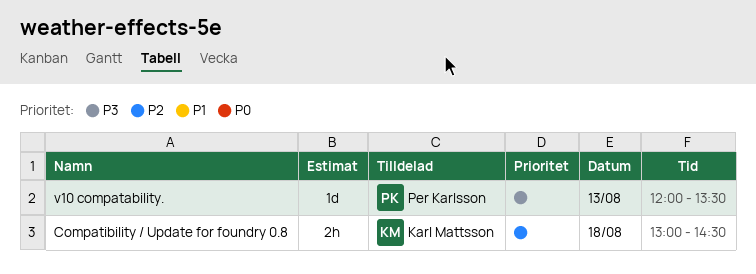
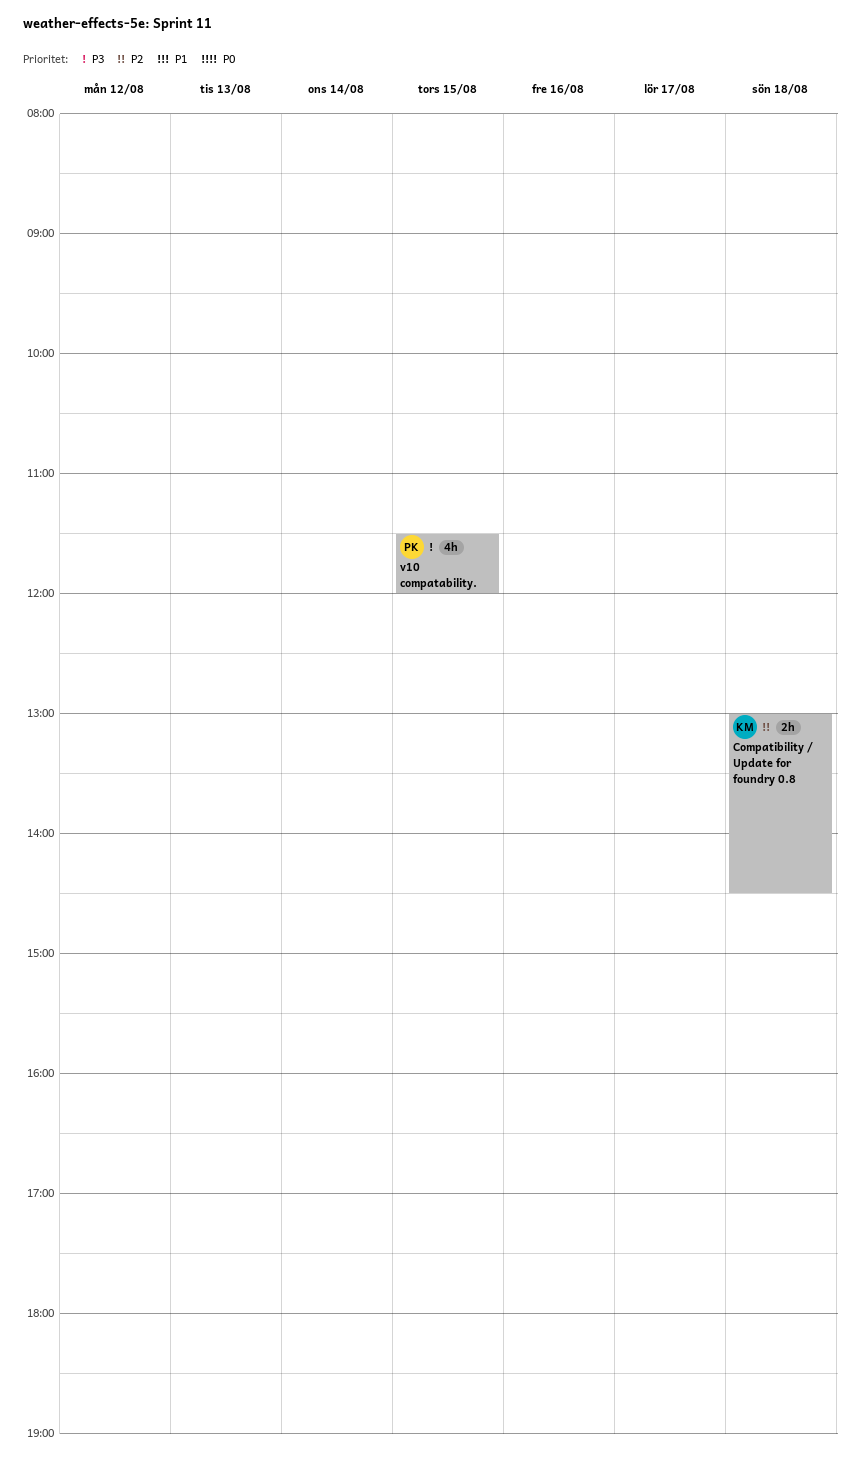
v10 compatability., estimate: 1d -> 4h
v10 compatability., day: Aug 13 -> Aug 15
v10 compatability., begins: 12:00 -> 11:30
v10 compatability., ends: 13:30 -> 12:00

